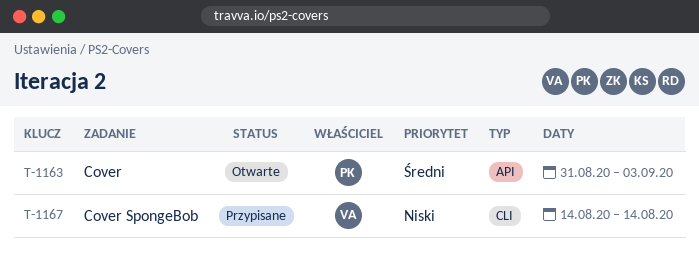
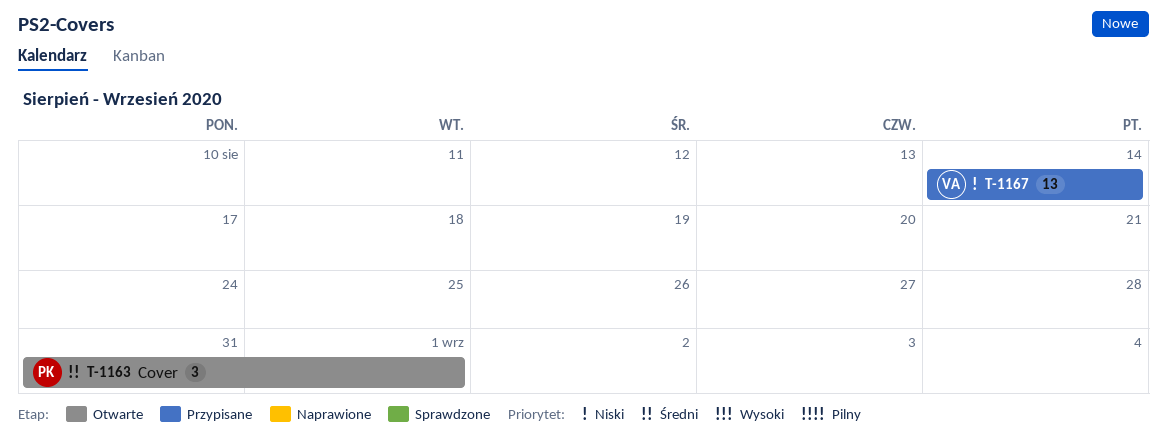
T-1163, due: Sep 3 -> Sep 1

